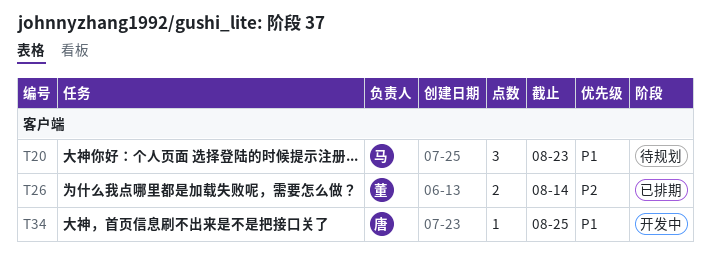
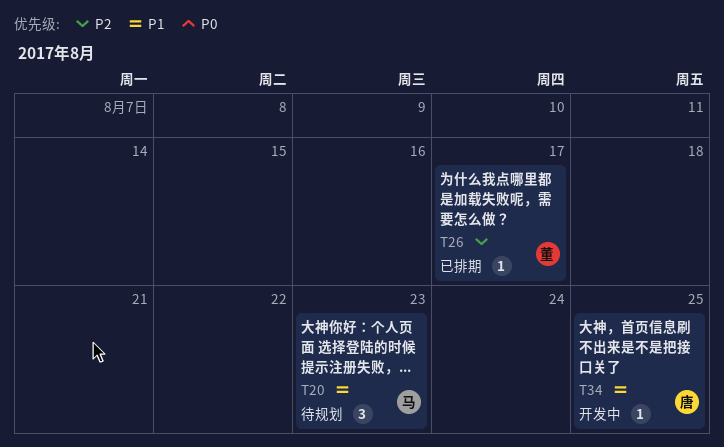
T26, estimate: 2 -> 1
T26, due: Aug 14 -> Aug 17

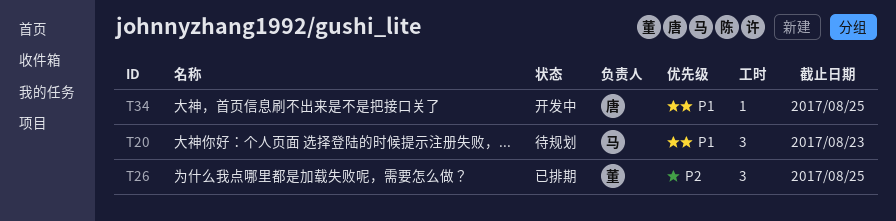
T26, estimate: 1 -> 3
T26, due: Aug 17 -> Aug 25

